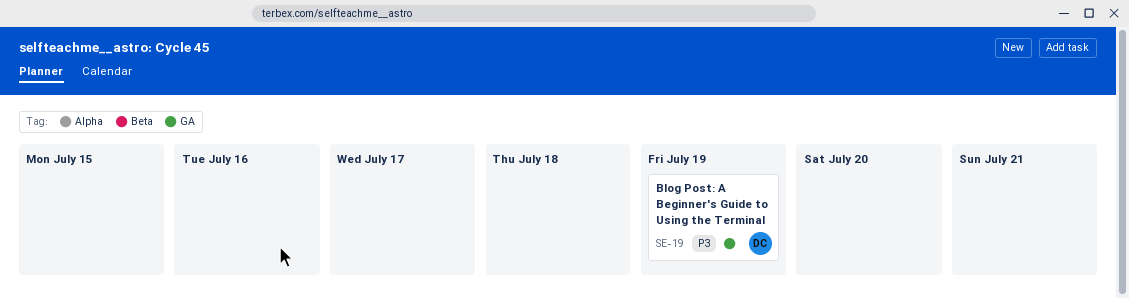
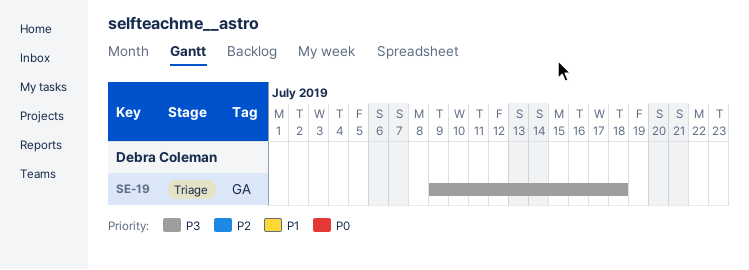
SE-19, due: Jul 19 -> Jul 18

